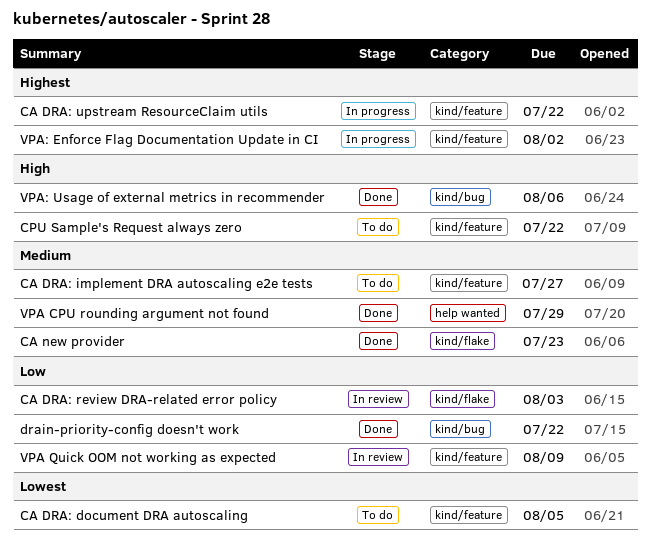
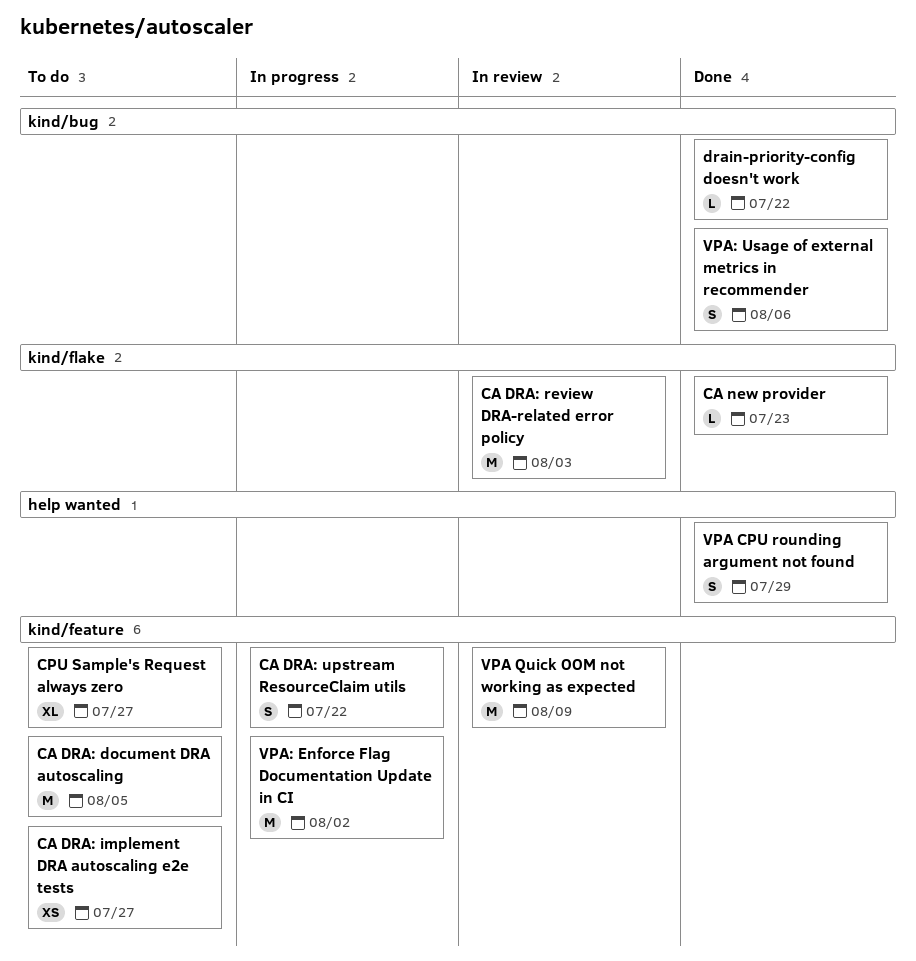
CPU Sample's Request always zero, due: Jul 22 -> Jul 27

